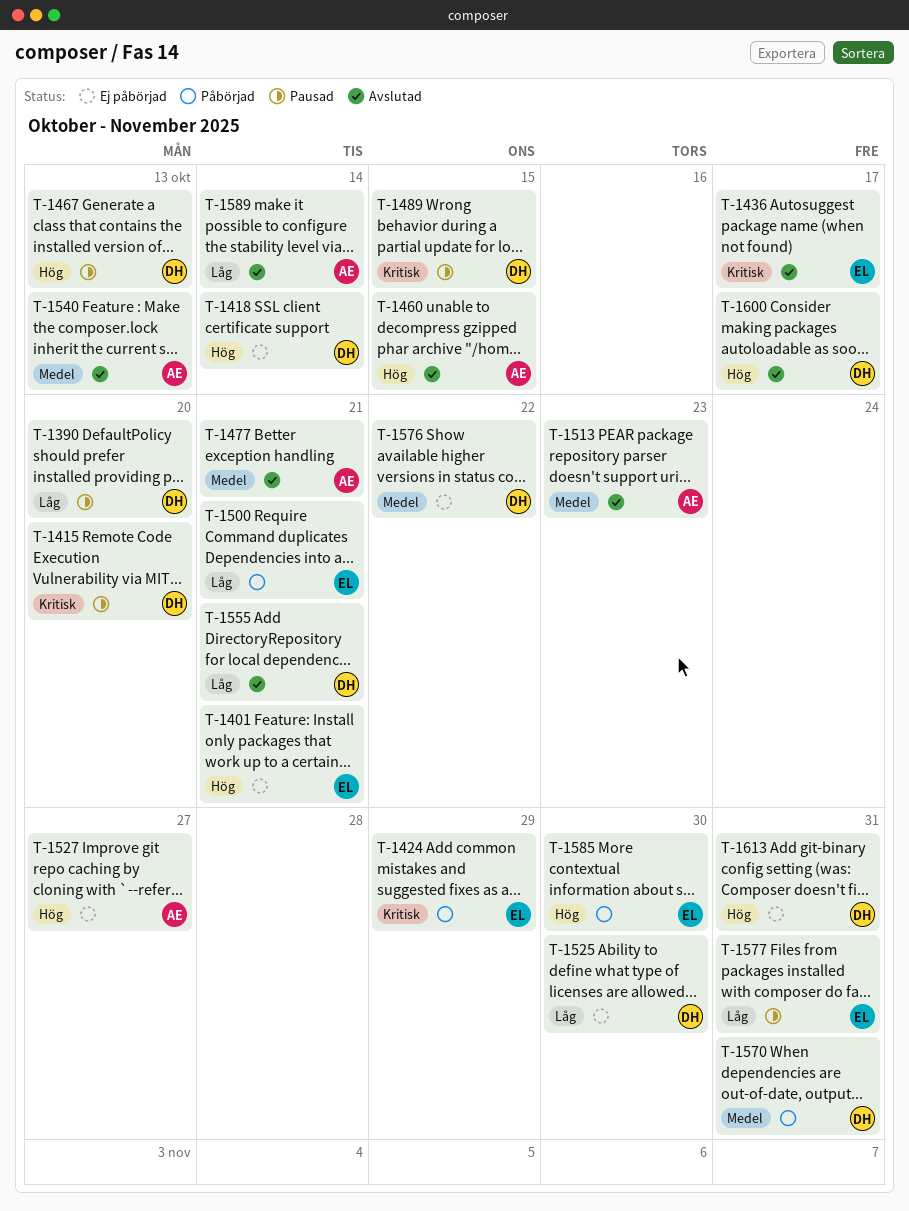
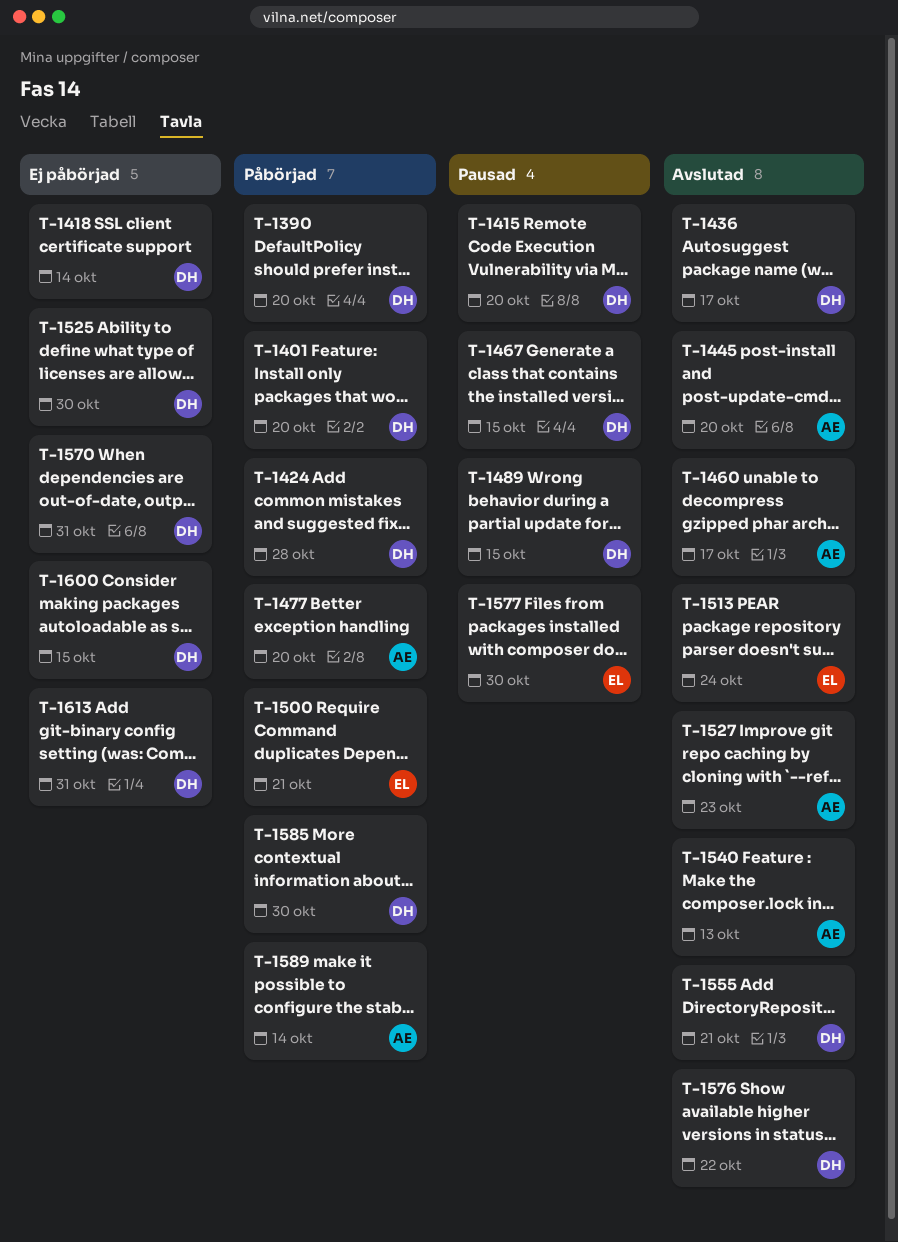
T-1390, status: Pausad -> Påbörjad
T-1401, status: Ej påbörjad -> Påbörjad
T-1401, owner: EL -> DH
T-1401, due: Oct 21 -> Oct 20
T-1424, owner: EL -> DH
T-1424, due: Oct 29 -> Oct 28
T-1436, owner: EL -> DH
T-1445: none -> present
T-1460, due: Oct 15 -> Oct 17
T-1467, due: Oct 13 -> Oct 15
T-1477, status: Avslutad -> Påbörjad
T-1477, due: Oct 21 -> Oct 20
T-1513, owner: AE -> EL
T-1513, due: Oct 23 -> Oct 24
T-1527, status: Ej påbörjad -> Avslutad
T-1527, due: Oct 27 -> Oct 23
T-1570, status: Påbörjad -> Ej påbörjad
T-1576, status: Ej påbörjad -> Avslutad
T-1577, due: Oct 31 -> Oct 30
T-1585, owner: EL -> DH
T-1589, status: Avslutad -> Påbörjad
T-1600, status: Avslutad -> Ej påbörjad
T-1600, due: Oct 17 -> Oct 15

